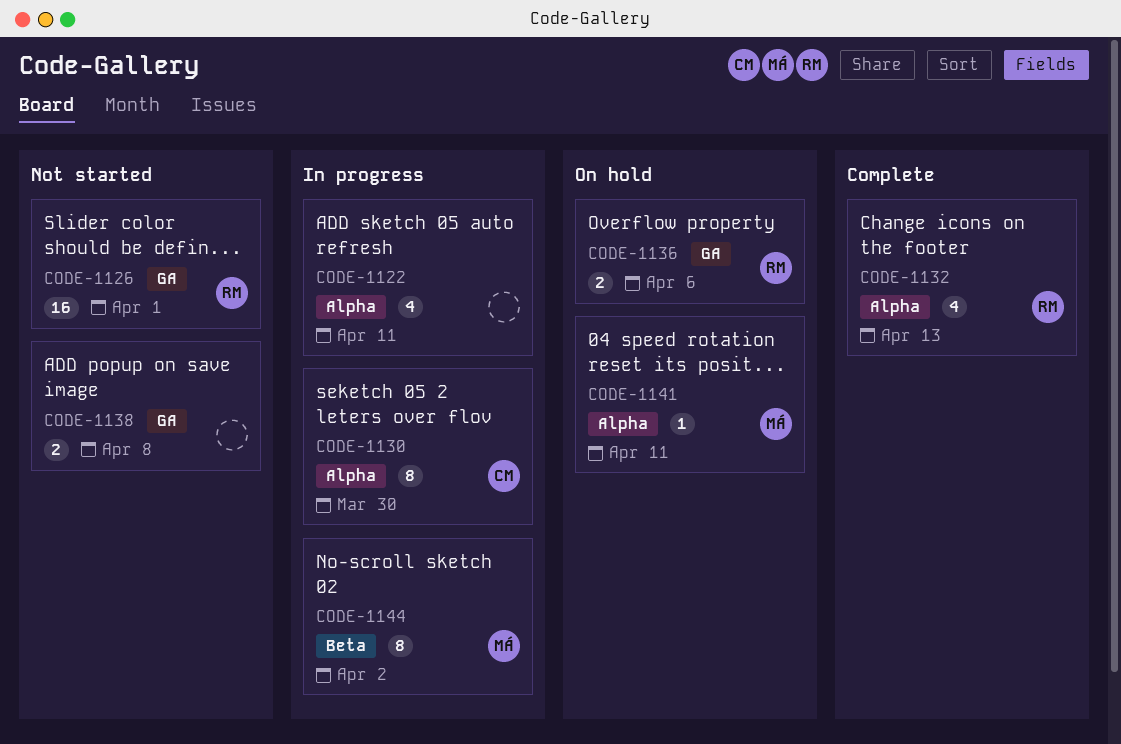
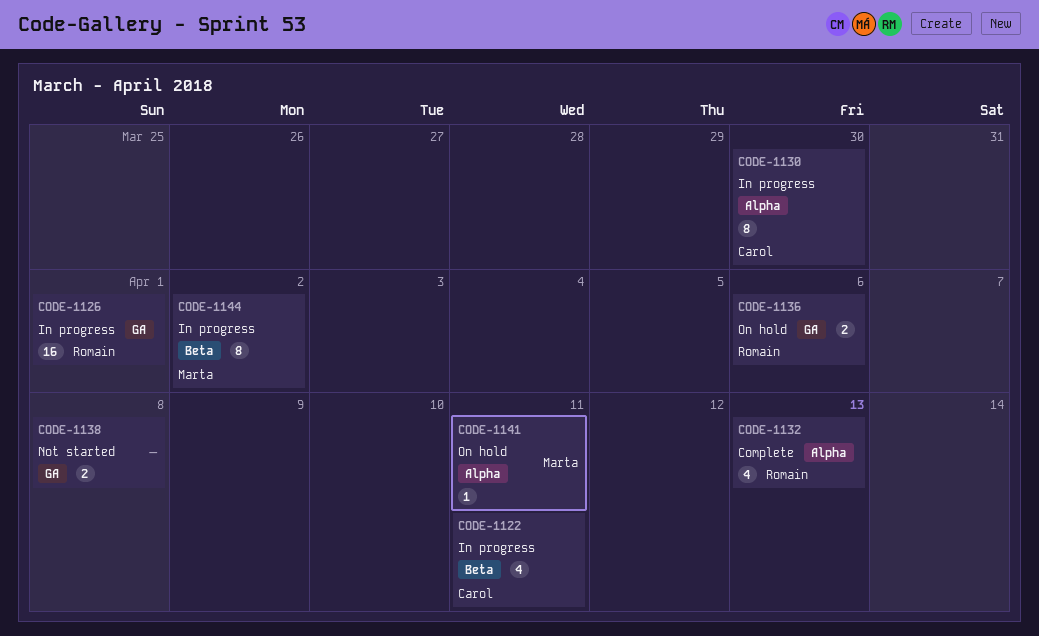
CODE-1122, owner: none -> Carol
CODE-1122, label: Alpha -> Beta
CODE-1126, status: Not started -> In progress

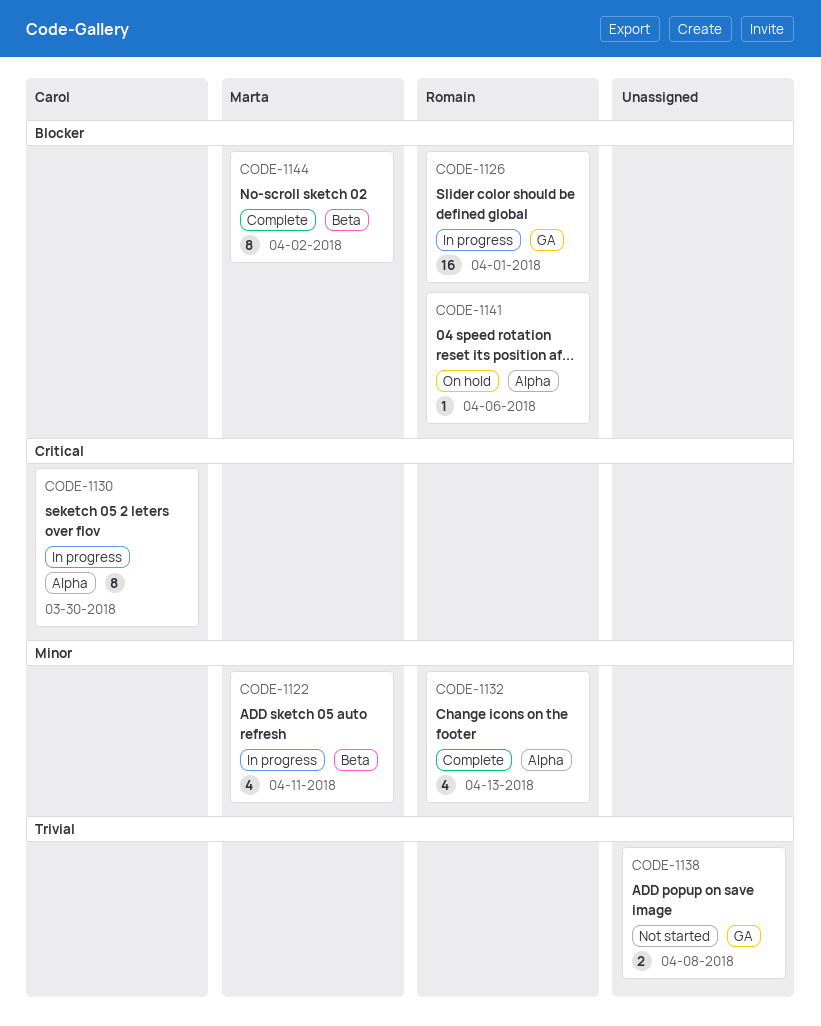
CODE-1122, owner: Carol -> Marta
CODE-1136: present -> none
CODE-1141, owner: Marta -> Romain
CODE-1141, due: Apr 11 -> Apr 6
CODE-1144, status: In progress -> Complete

